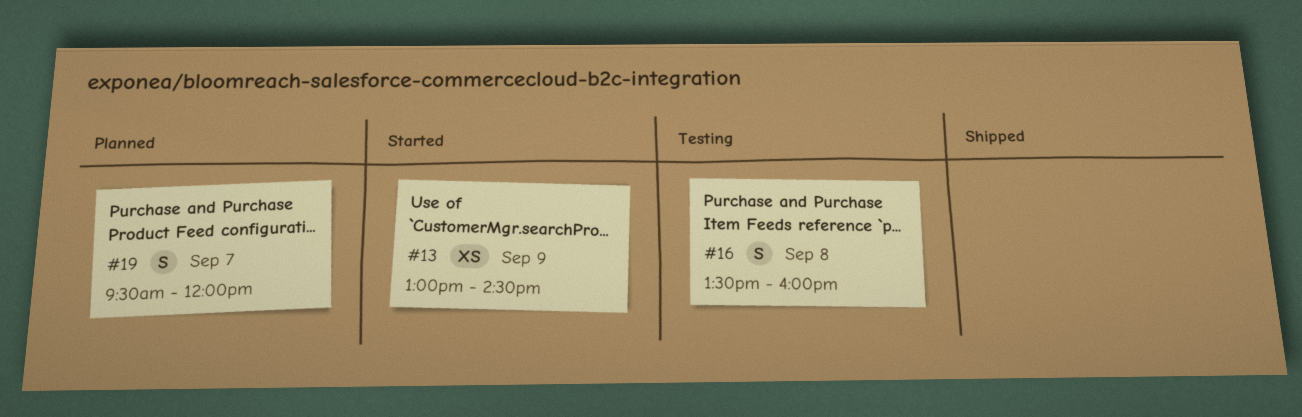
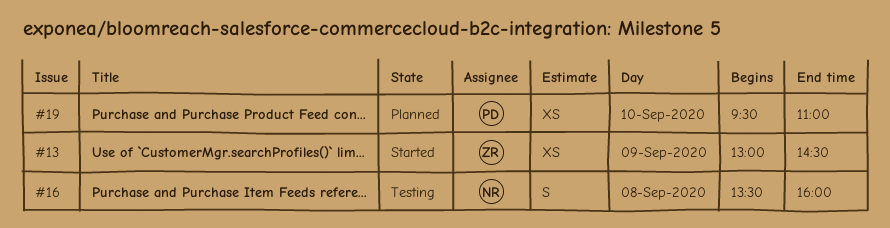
#19, estimate: S -> XS
#19, day: Sep 7 -> Sep 10
#19, ends: 12:00 -> 11:00

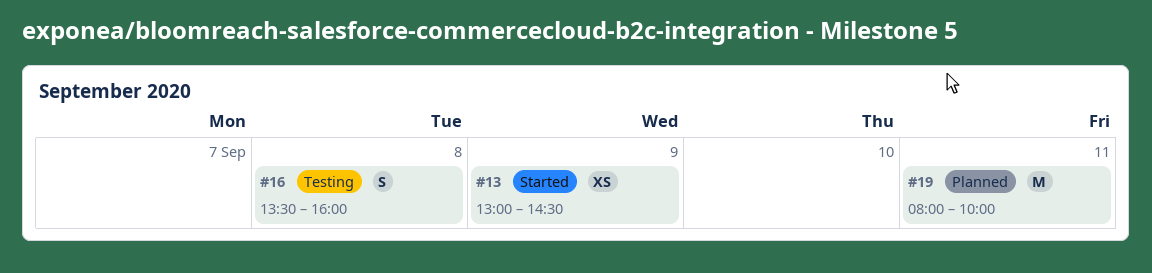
#19, estimate: XS -> M
#19, day: Sep 10 -> Sep 11
#19, begins: 09:30 -> 08:00
#19, ends: 11:00 -> 10:00

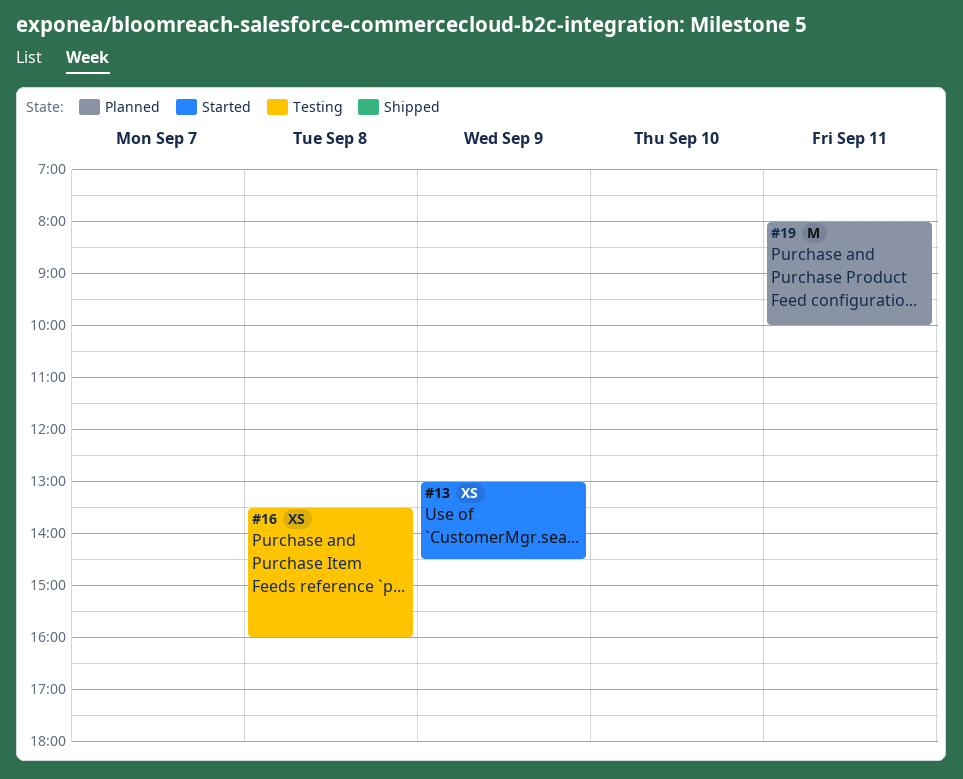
#16, estimate: S -> XS

